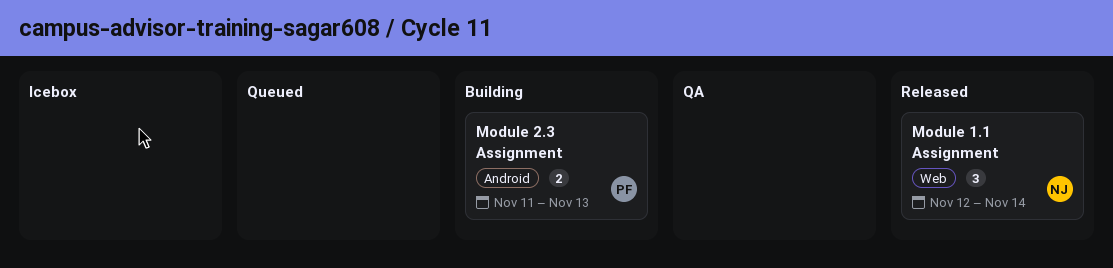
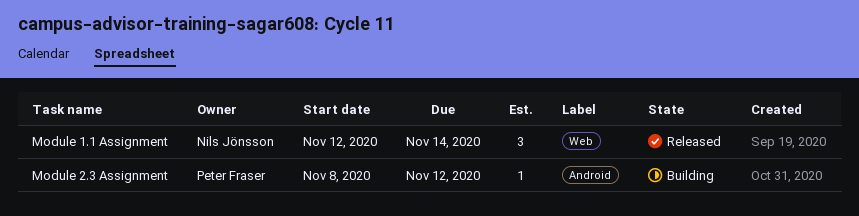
Module 2.3 Assignment, estimate: 2 -> 1
Module 2.3 Assignment, start: Nov 11 -> Nov 8
Module 2.3 Assignment, due: Nov 13 -> Nov 12

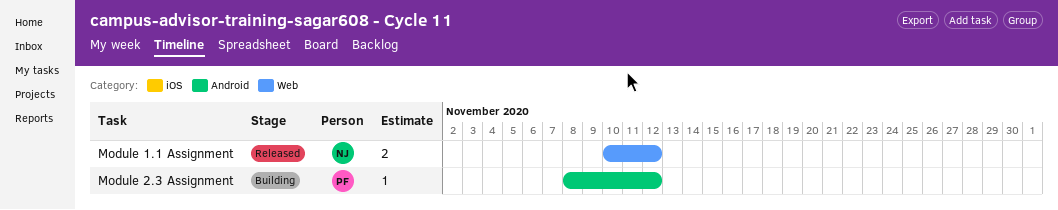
Module 1.1 Assignment, estimate: 3 -> 2
Module 1.1 Assignment, start: Nov 12 -> Nov 10
Module 1.1 Assignment, due: Nov 14 -> Nov 12

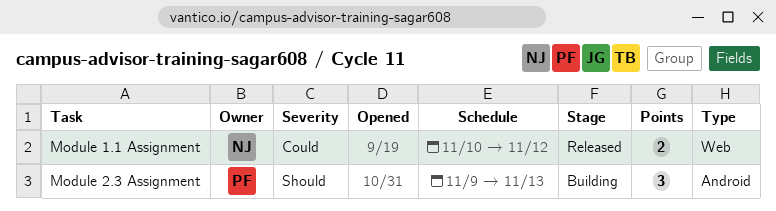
Module 2.3 Assignment, estimate: 1 -> 3
Module 2.3 Assignment, start: Nov 8 -> Nov 9
Module 2.3 Assignment, due: Nov 12 -> Nov 13

